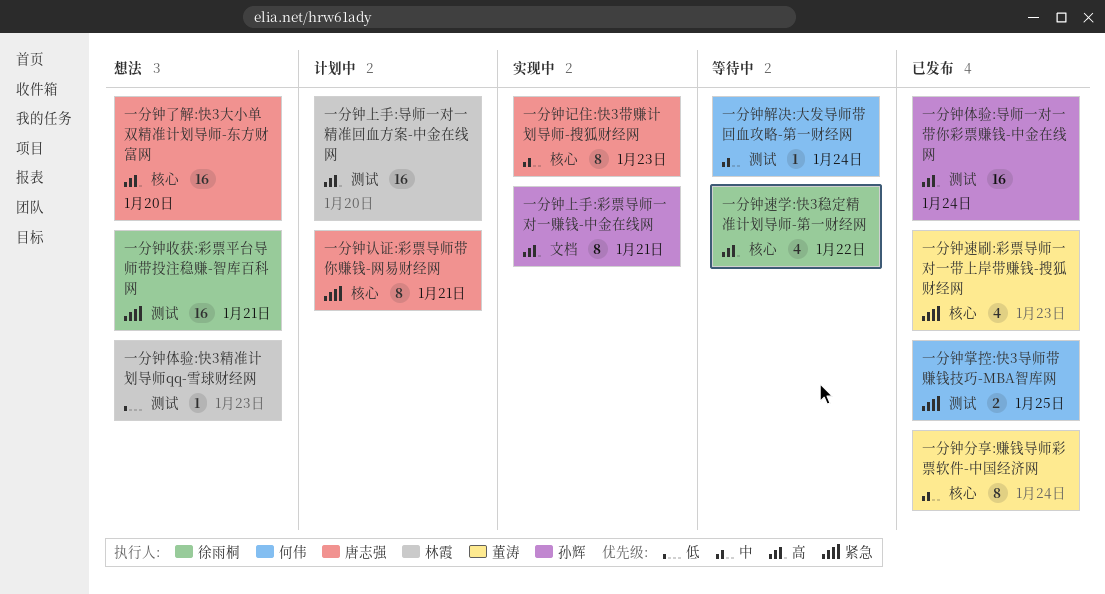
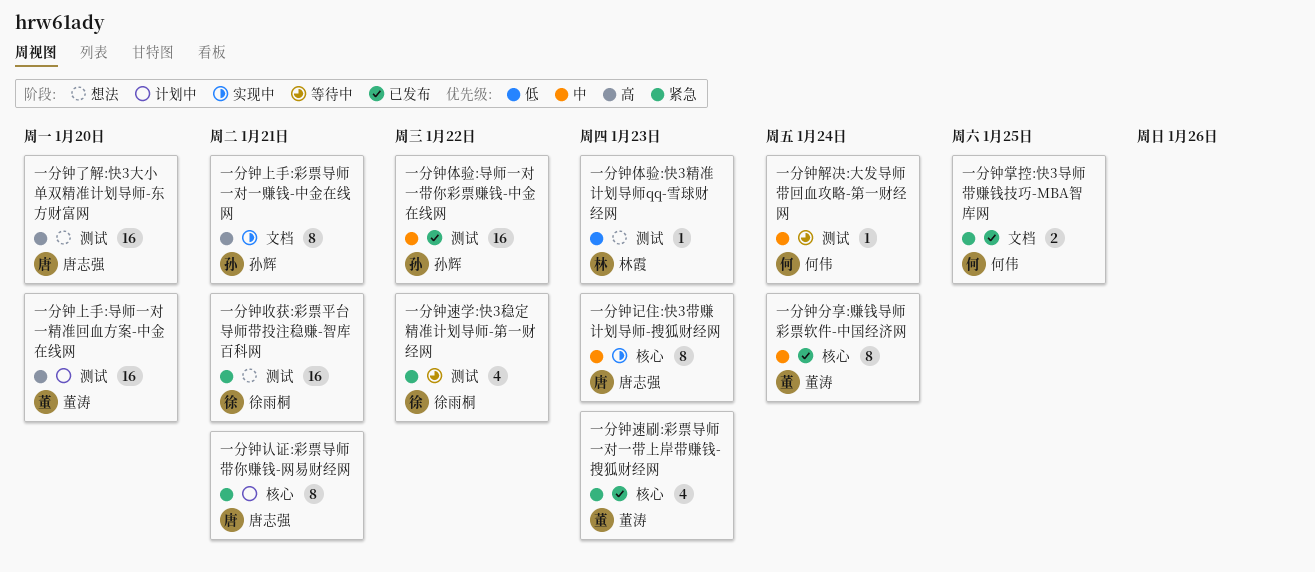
一分钟上手:导师一对一精准回血方案-中金在线网, owner: 林霞 -> 董涛
一分钟了解:快3大小单双精准计划导师-东方财富网, label: 核心 -> 测试
一分钟体验:导师一对一带你彩票赚钱-中金在线网, priority: 高 -> 中
一分钟体验:导师一对一带你彩票赚钱-中金在线网, due: Jan 24 -> Jan 22
一分钟掌控:快3导师带赚钱技巧-MBA智库网, label: 测试 -> 文档
一分钟速学:快3稳定精准计划导师-第一财经网, priority: 高 -> 紧急
一分钟速学:快3稳定精准计划导师-第一财经网, label: 核心 -> 测试

